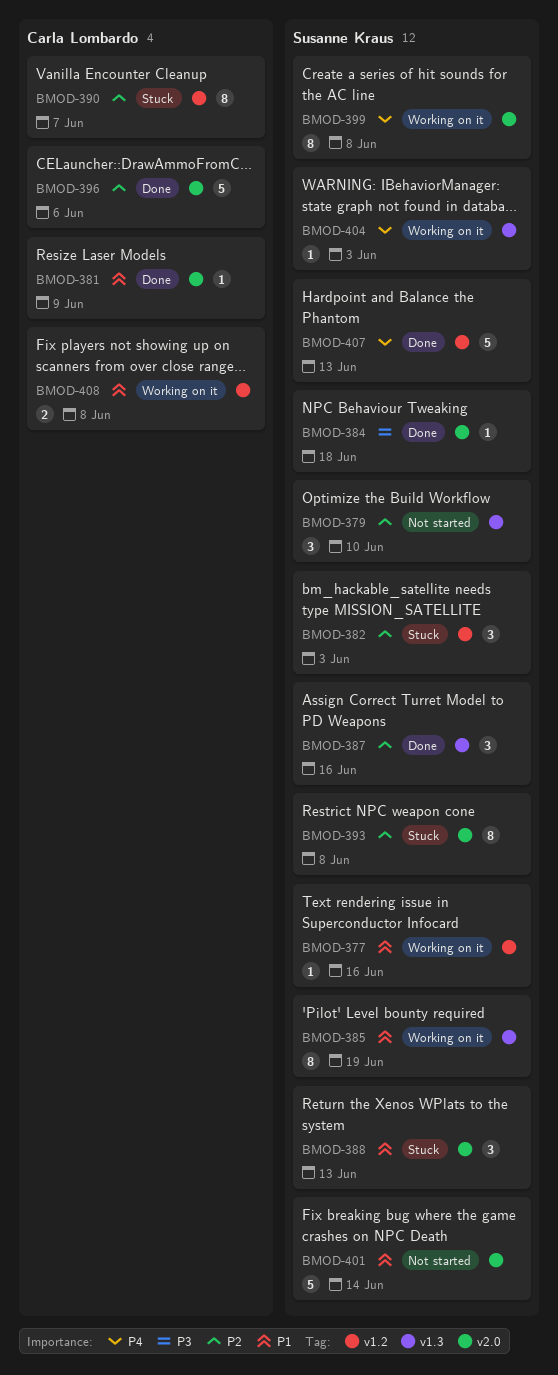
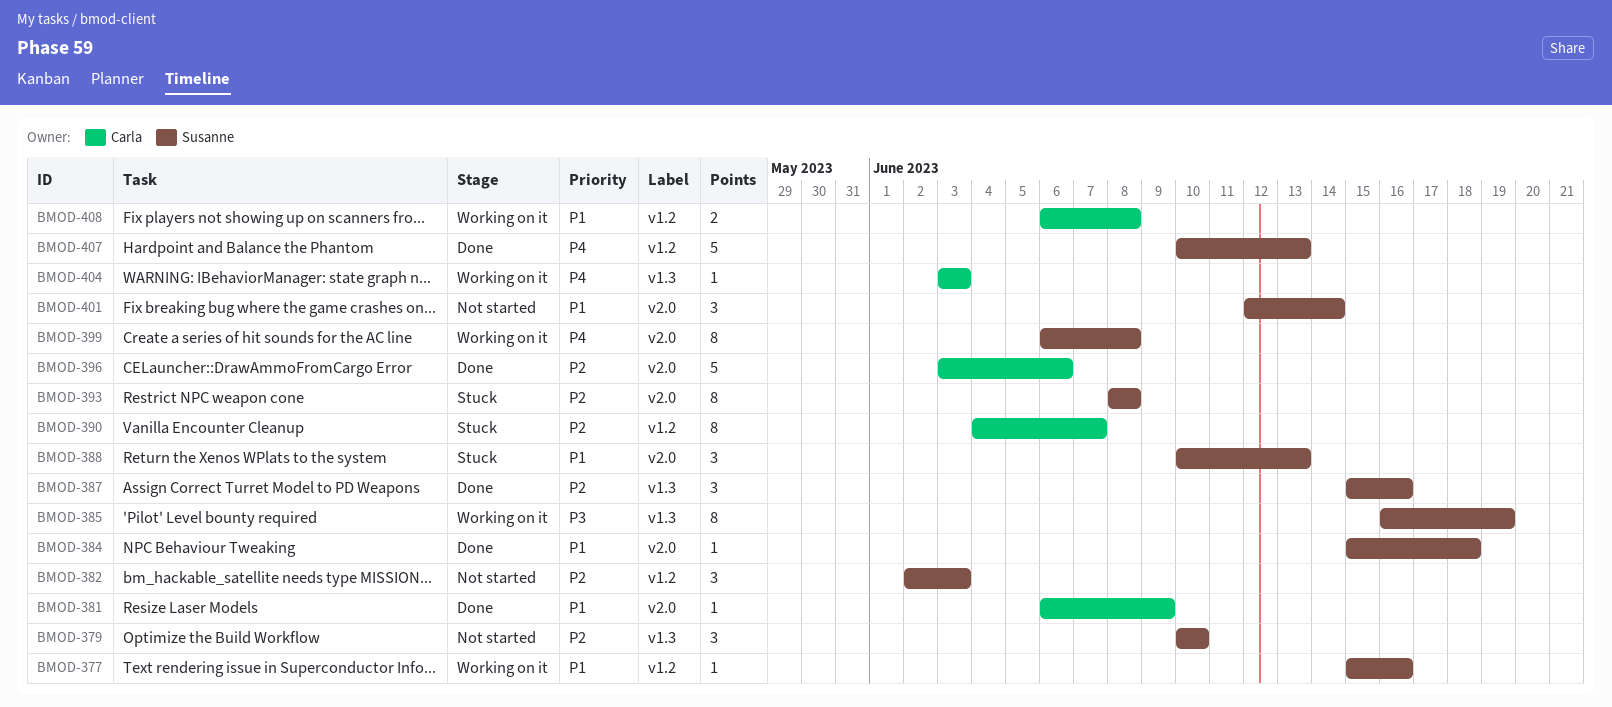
BMOD-382, status: Stuck -> Not started
BMOD-384, priority: P3 -> P1
BMOD-385, priority: P1 -> P3
BMOD-401, estimate: 5 -> 3
BMOD-404, owner: Susanne Kraus -> Carla Lombardo

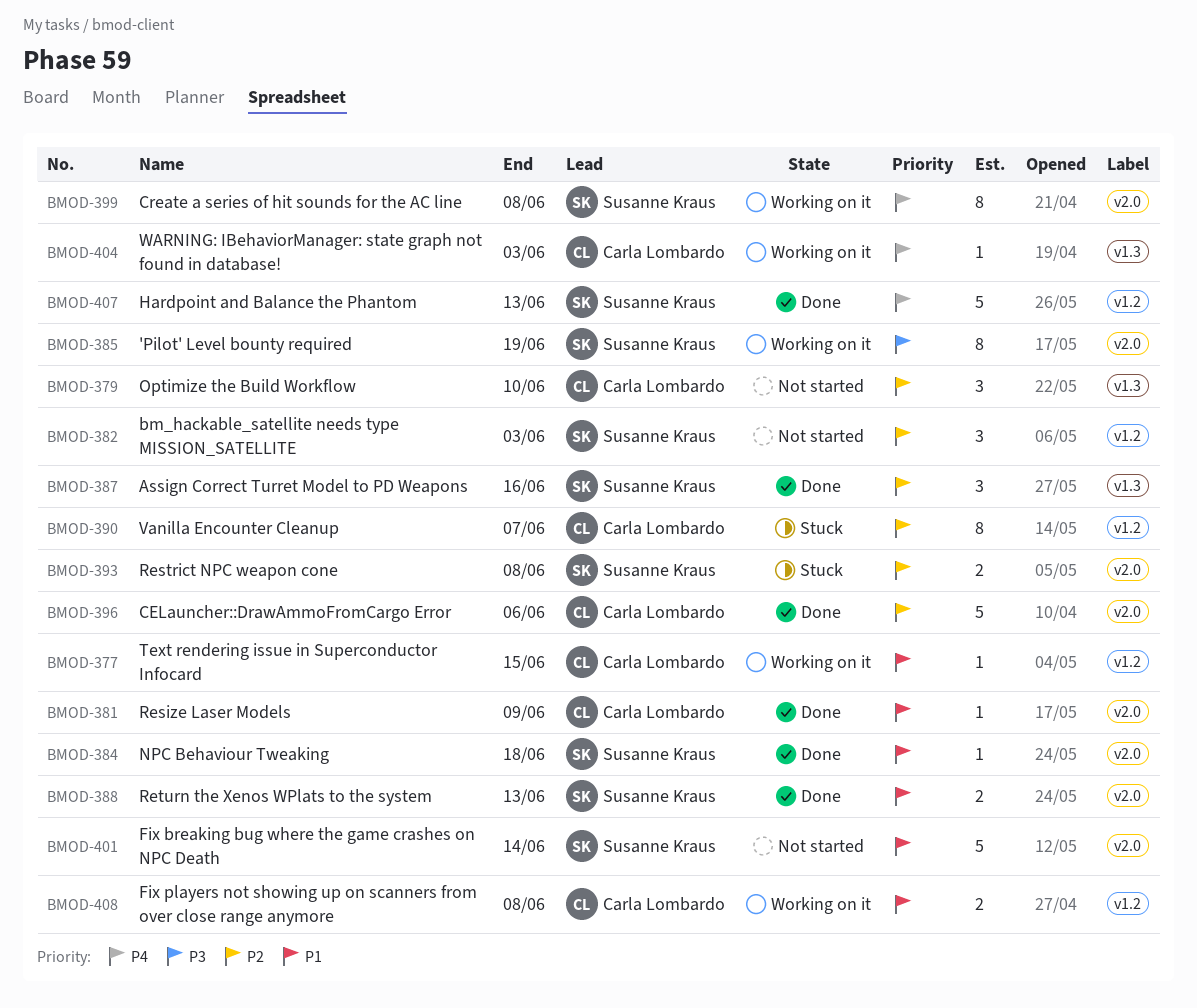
BMOD-377, owner: Susanne Kraus -> Carla Lombardo
BMOD-377, due: Jun 16 -> Jun 15
BMOD-379, owner: Susanne Kraus -> Carla Lombardo
BMOD-385, label: v1.3 -> v2.0
BMOD-388, status: Stuck -> Done
BMOD-388, estimate: 3 -> 2
BMOD-393, estimate: 8 -> 2
BMOD-401, estimate: 3 -> 5

